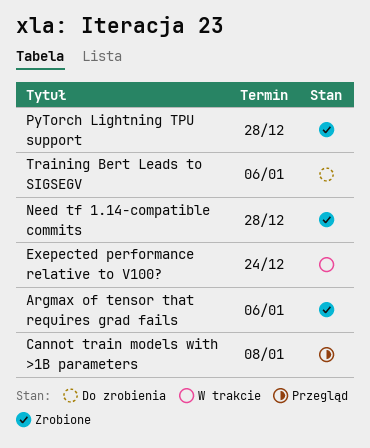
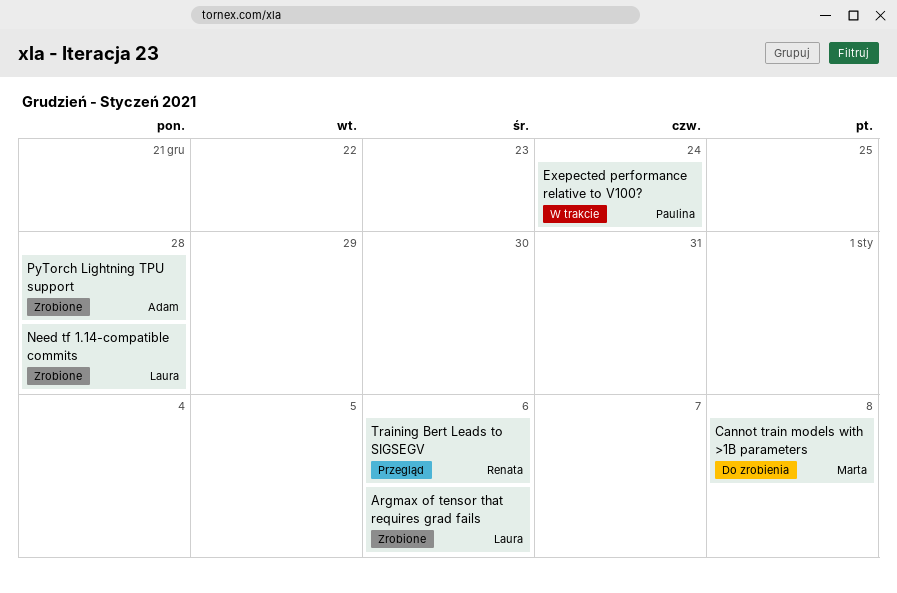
Cannot train models with >1B parameters, status: Przegląd -> Do zrobienia
Training Bert Leads to SIGSEGV, status: Do zrobienia -> Przegląd

